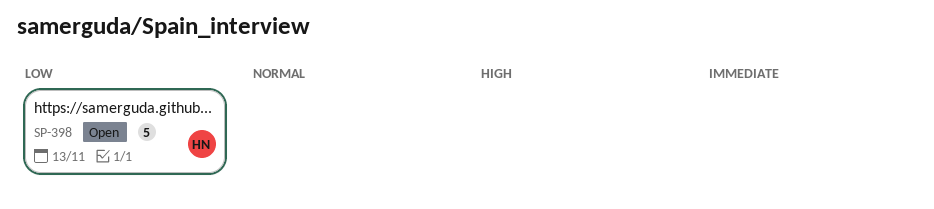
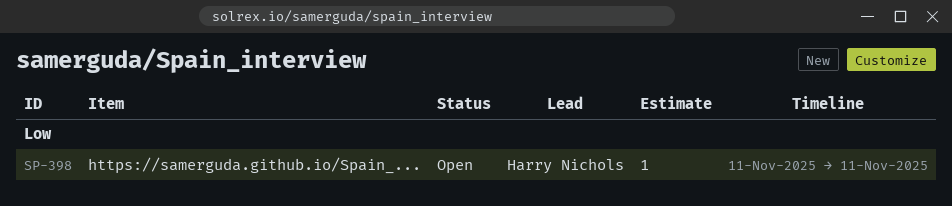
SP-398, estimate: 5 -> 1
SP-398, due: Nov 13 -> Nov 11

